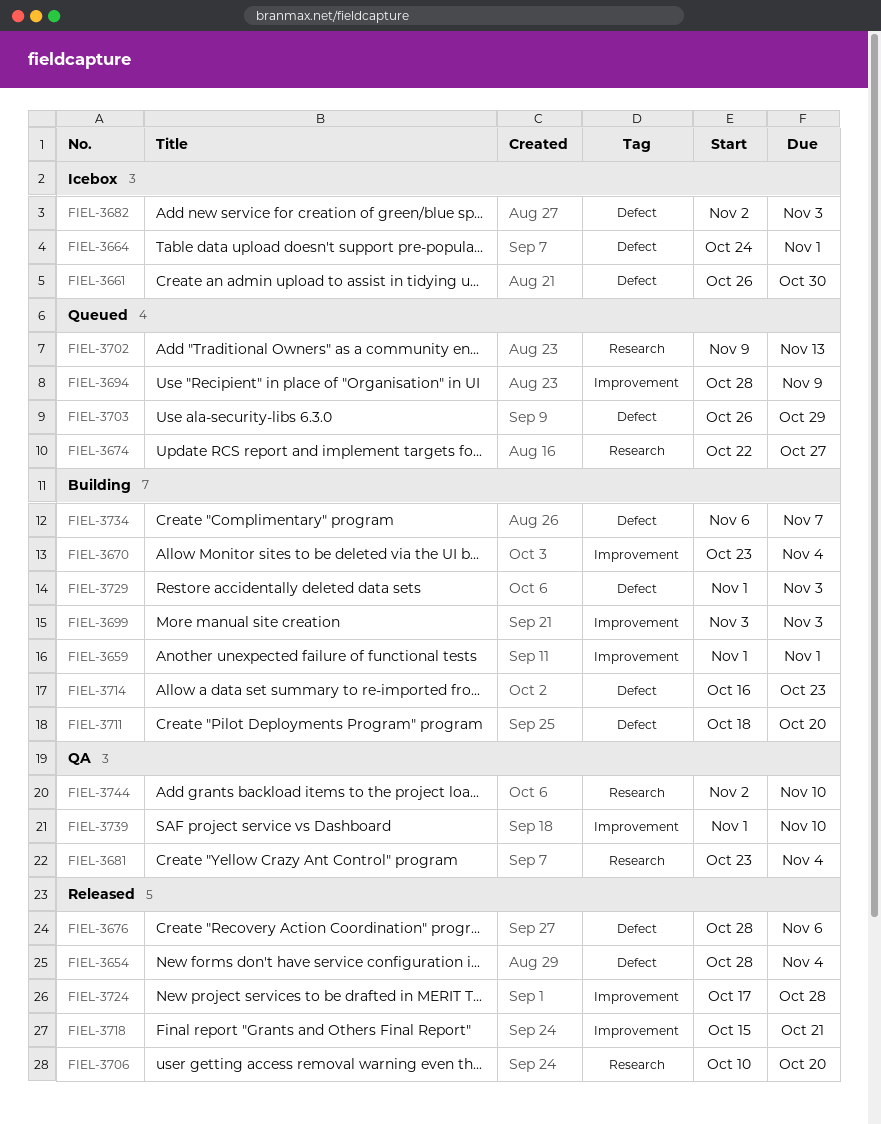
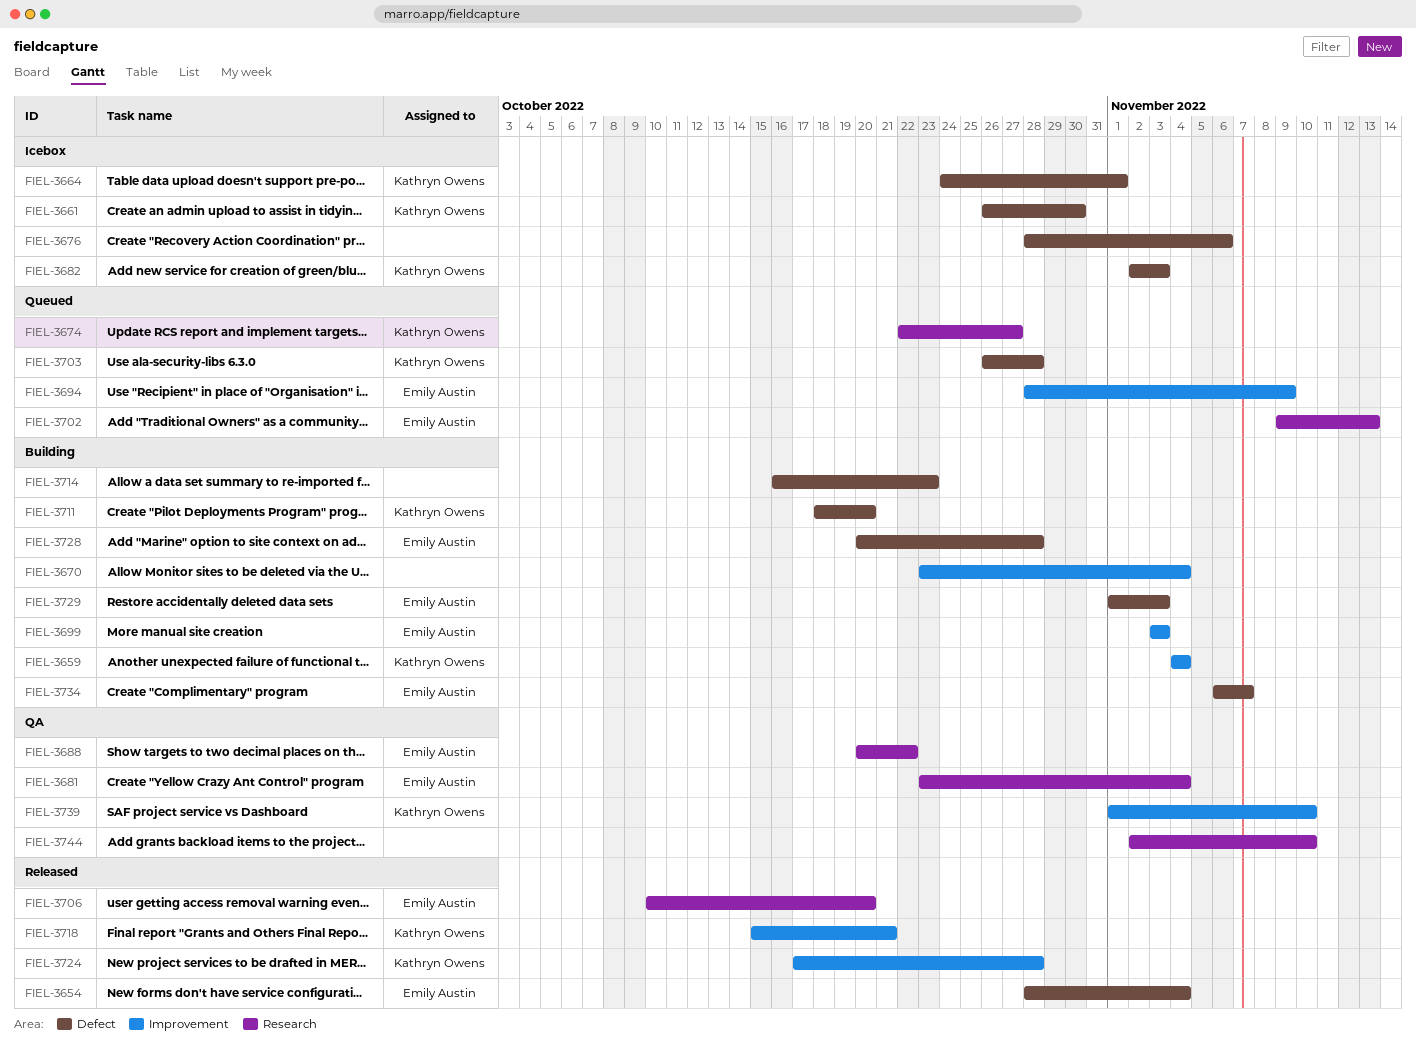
FIEL-3659, start: Nov 1 -> Nov 4
FIEL-3659, due: Nov 1 -> Nov 4
FIEL-3676, status: Released -> Icebox
FIEL-3688: none -> present
FIEL-3703, due: Oct 29 -> Oct 28
FIEL-3728: none -> present

